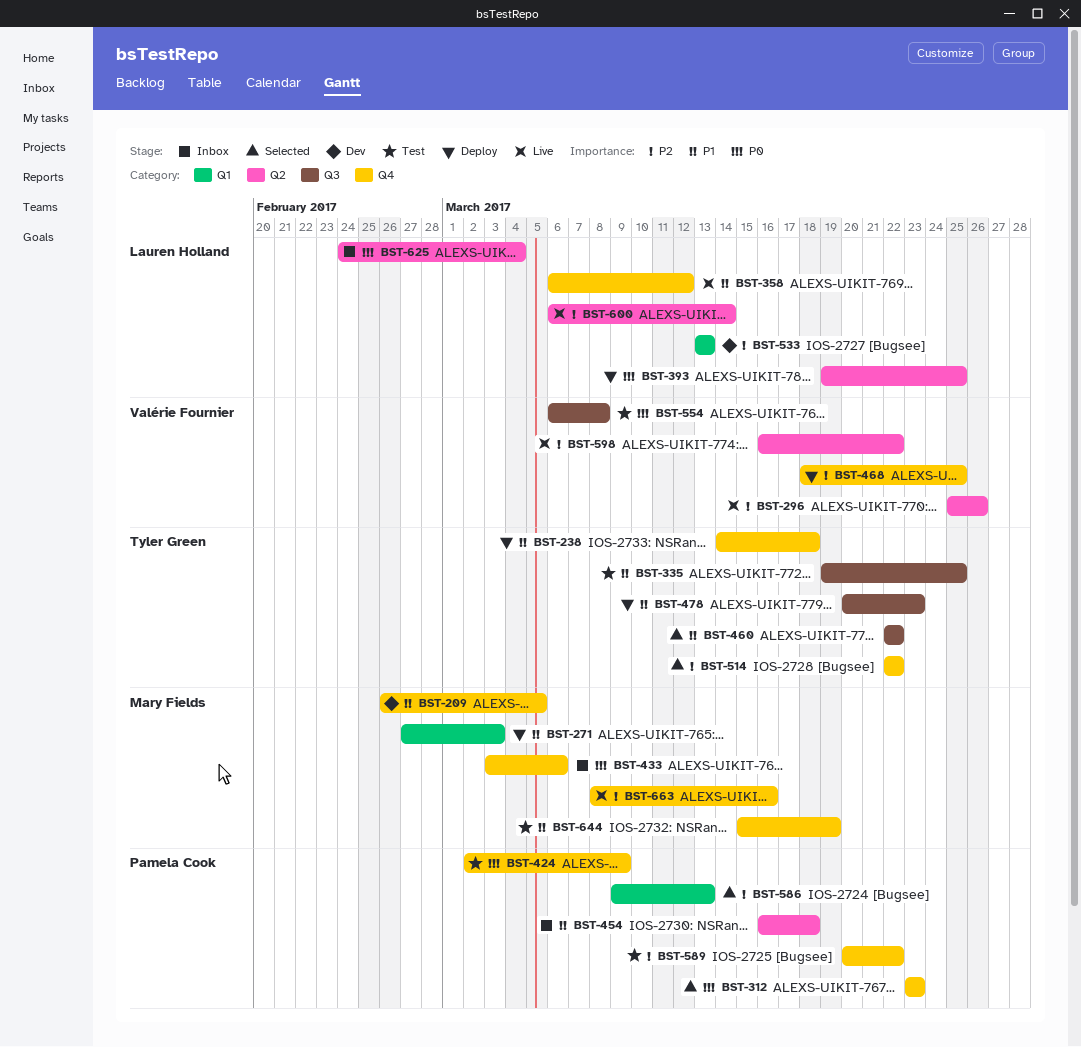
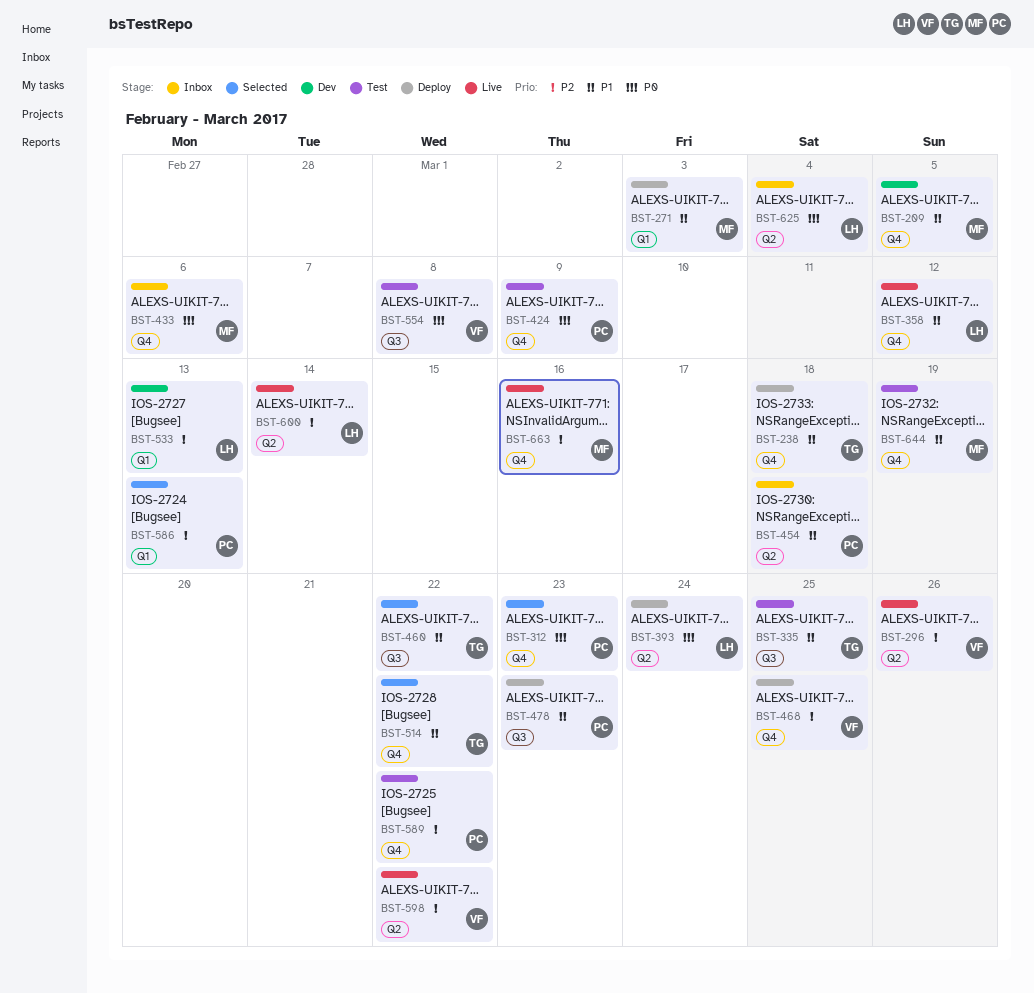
BST-393, due: Mar 25 -> Mar 24
BST-478, owner: Tyler Green -> Pamela Cook
BST-514, priority: P2 -> P1

